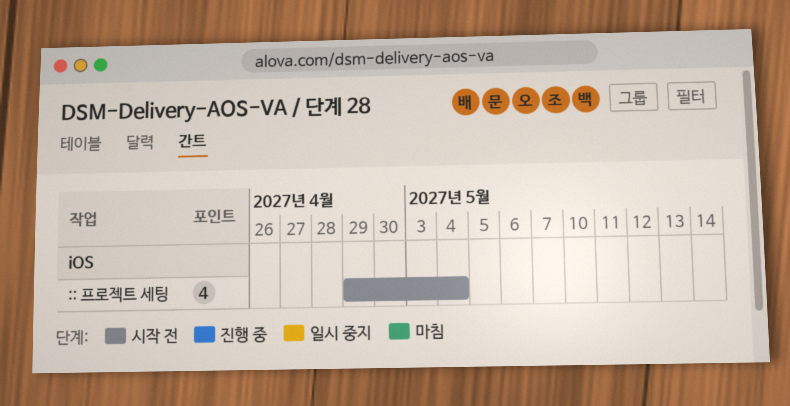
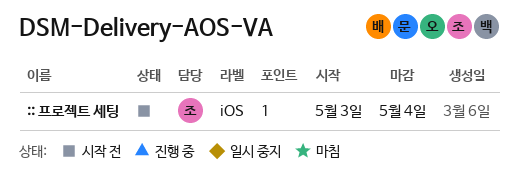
:: 프로젝트 세팅, estimate: 4 -> 1
:: 프로젝트 세팅, start: Apr 29 -> May 3

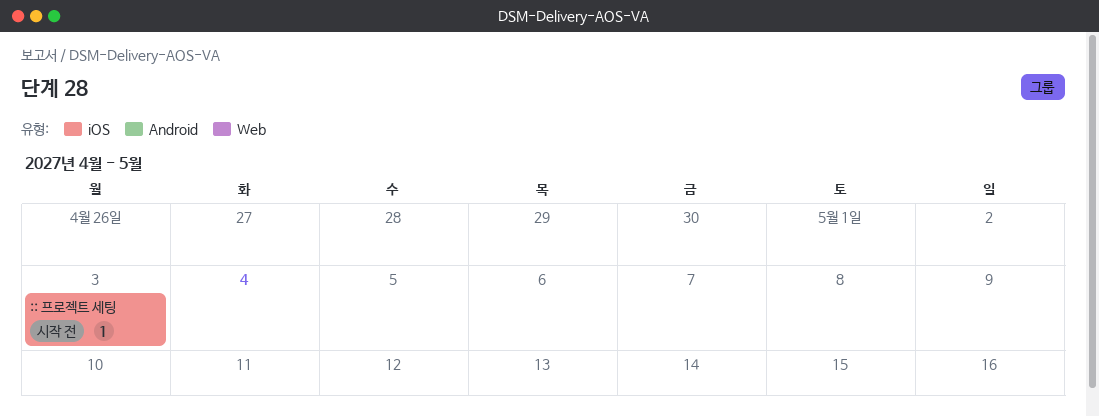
:: 프로젝트 세팅, due: May 4 -> May 3

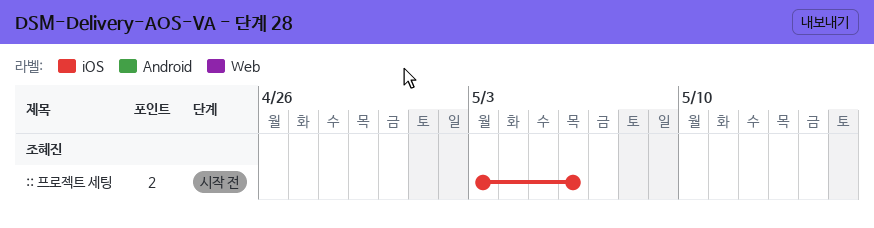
:: 프로젝트 세팅, estimate: 1 -> 2
:: 프로젝트 세팅, due: May 3 -> May 6

